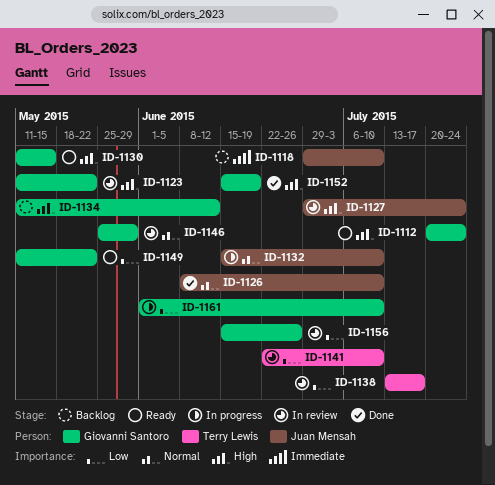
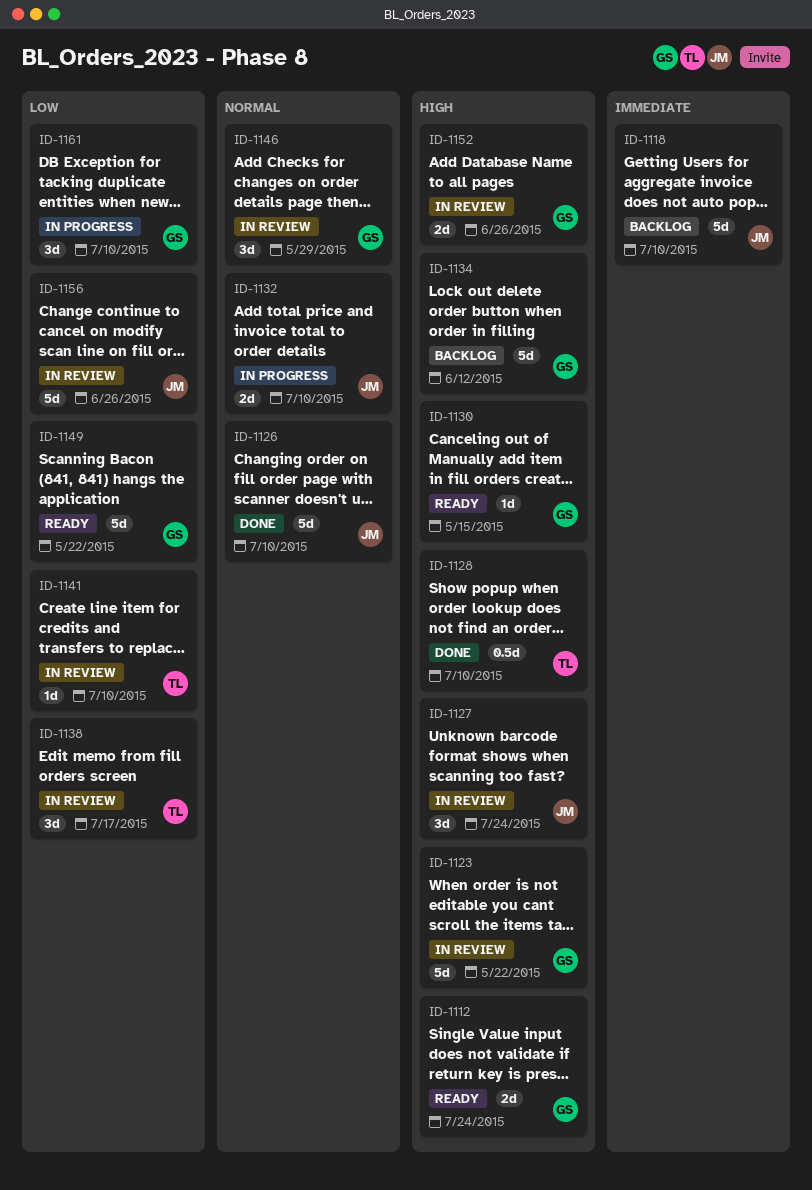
ID-1128: none -> present
ID-1152, status: Done -> In review
ID-1152, due: Jun 19 -> Jun 26
ID-1156, owner: Giovanni Santoro -> Juan Mensah

